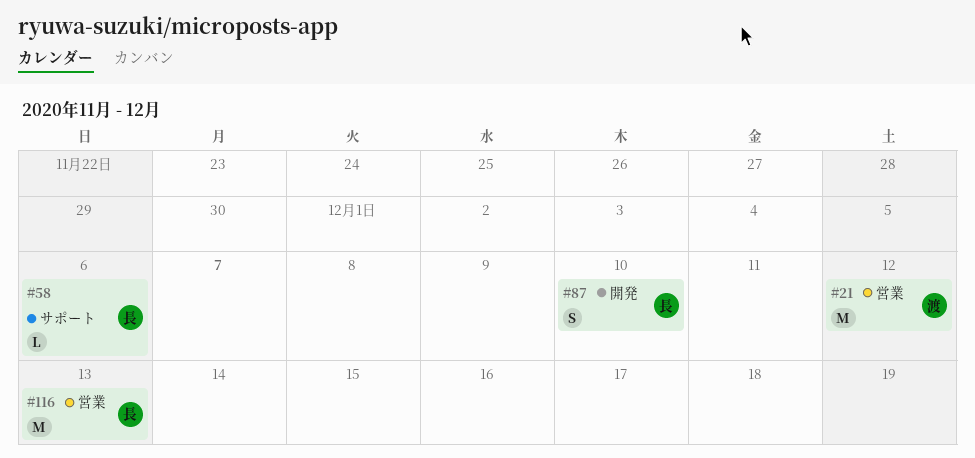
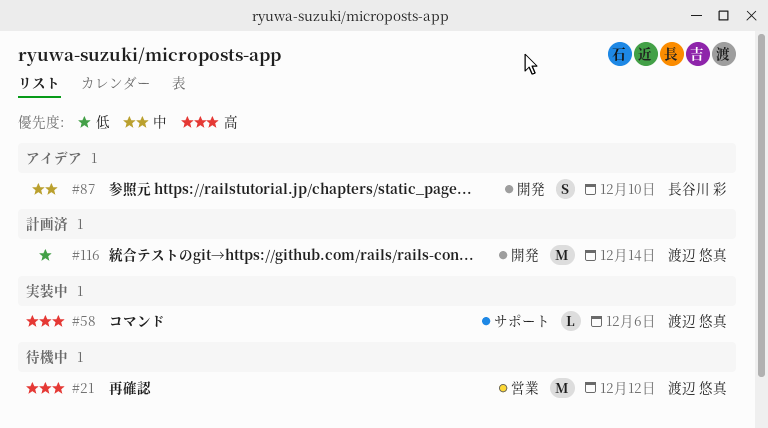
#58, owner: 長谷川 彩 -> 渡辺 悠真
#116, owner: 長谷川 彩 -> 渡辺 悠真
#116, label: 営業 -> 開発
#116, due: Dec 13 -> Dec 14

